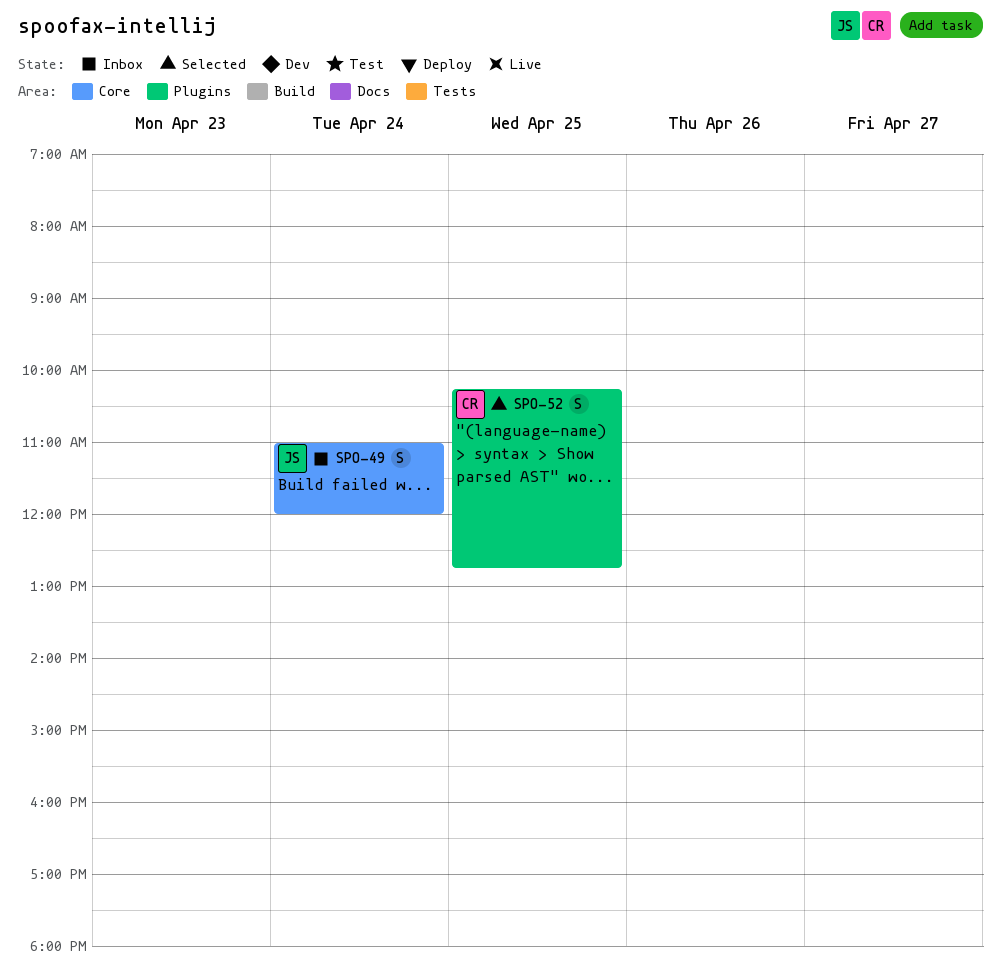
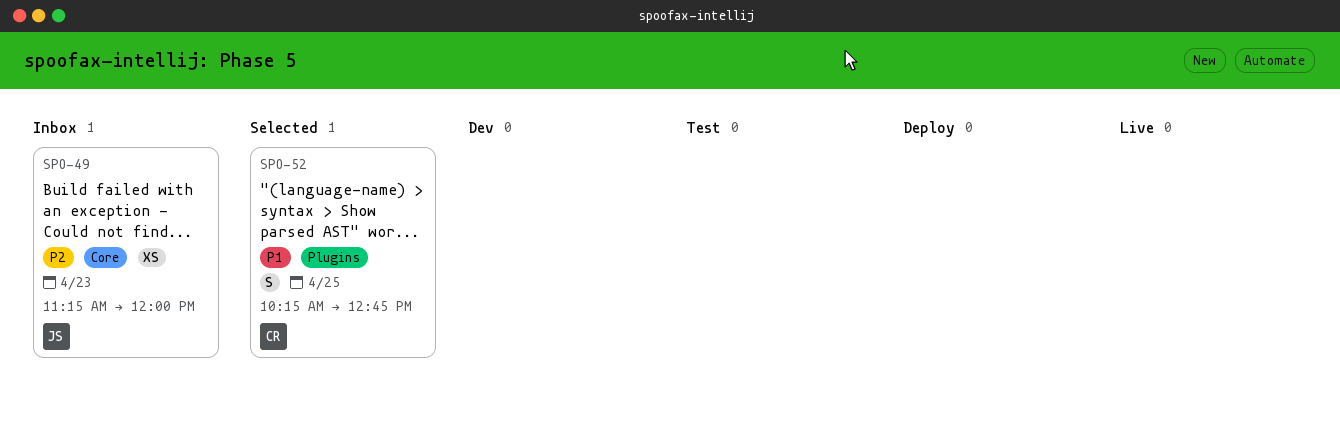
SPO-49, estimate: S -> XS
SPO-49, day: Apr 24 -> Apr 23
SPO-49, begins: 11:00 -> 11:15

